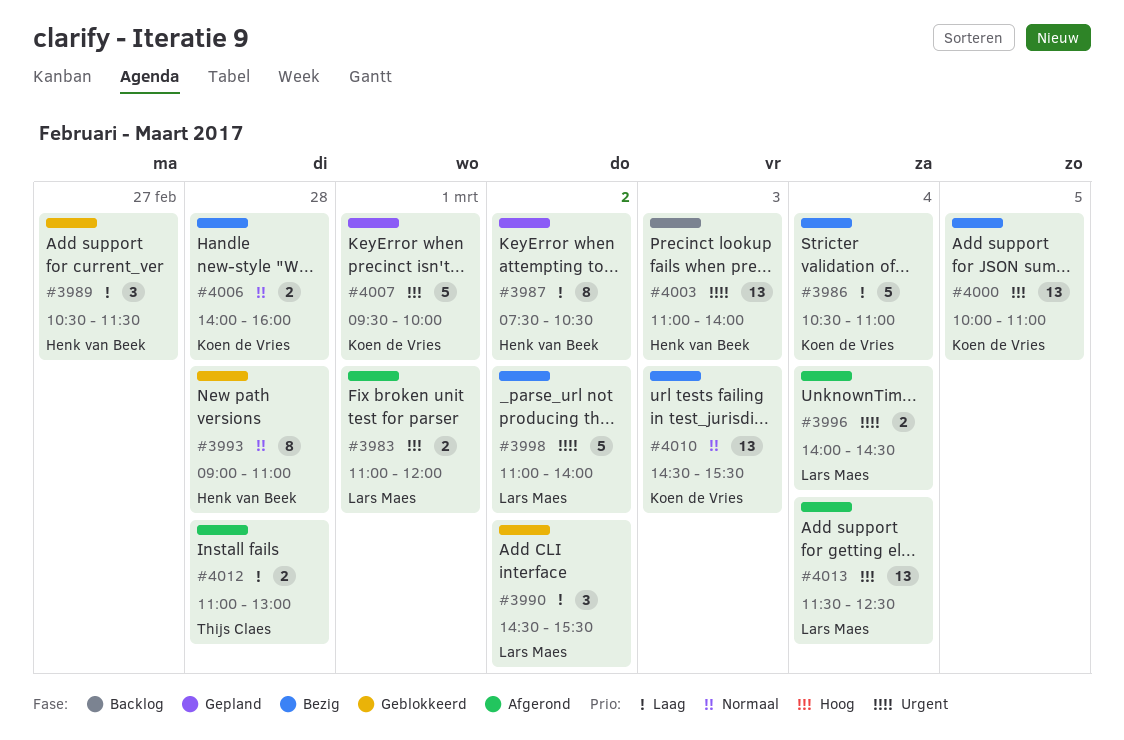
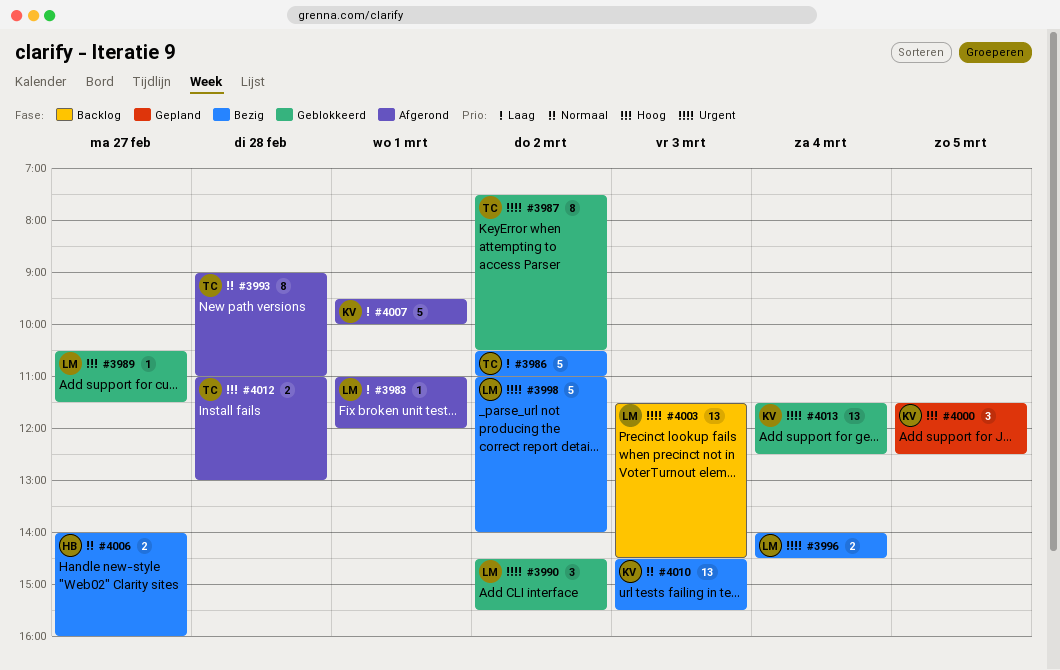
#3983, priority: Hoog -> Laag
#3983, estimate: 2 -> 1
#3986, owner: Koen de Vries -> Thijs Claes
#3986, day: Mar 4 -> Mar 2
#3987, status: Gepland -> Geblokkeerd
#3987, owner: Henk van Beek -> Thijs Claes
#3987, priority: Laag -> Urgent
#3989, owner: Henk van Beek -> Lars Maes
#3989, priority: Laag -> Hoog
#3989, estimate: 3 -> 1
#3990, priority: Laag -> Urgent
#3993, status: Geblokkeerd -> Afgerond
#3993, owner: Henk van Beek -> Thijs Claes
#3996, status: Afgerond -> Bezig
#4000, status: Bezig -> Gepland
#4000, estimate: 13 -> 3
#4000, begins: 10:00 -> 11:30
#4000, ends: 11:00 -> 12:30
#4003, owner: Henk van Beek -> Lars Maes
#4003, begins: 11:00 -> 11:30
#4003, ends: 14:00 -> 14:30
#4006, owner: Koen de Vries -> Henk van Beek
#4006, day: Feb 28 -> Feb 27
#4007, status: Gepland -> Afgerond
#4007, priority: Hoog -> Laag
#4012, priority: Laag -> Hoog
#4013, status: Afgerond -> Geblokkeerd
#4013, owner: Lars Maes -> Koen de Vries
#4013, priority: Hoog -> Urgent

